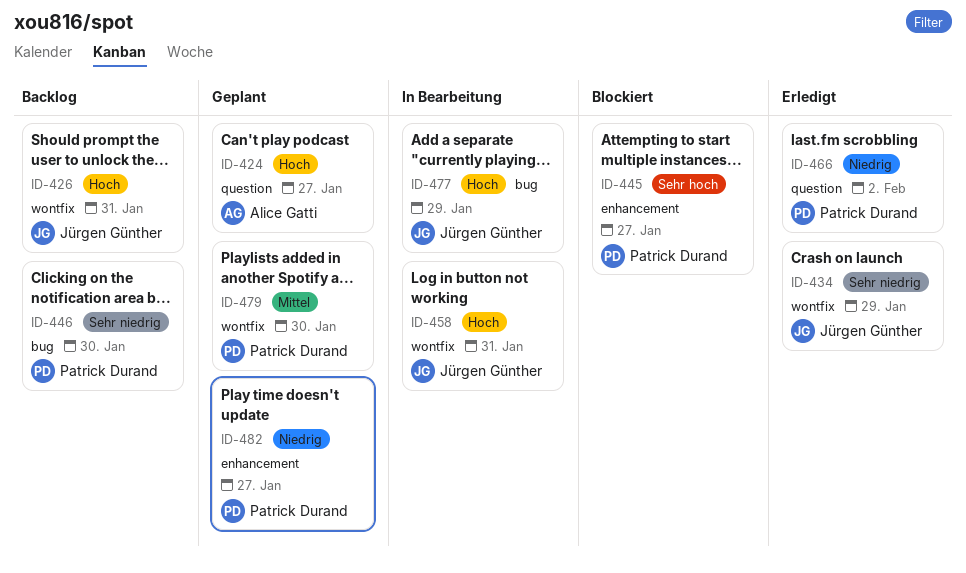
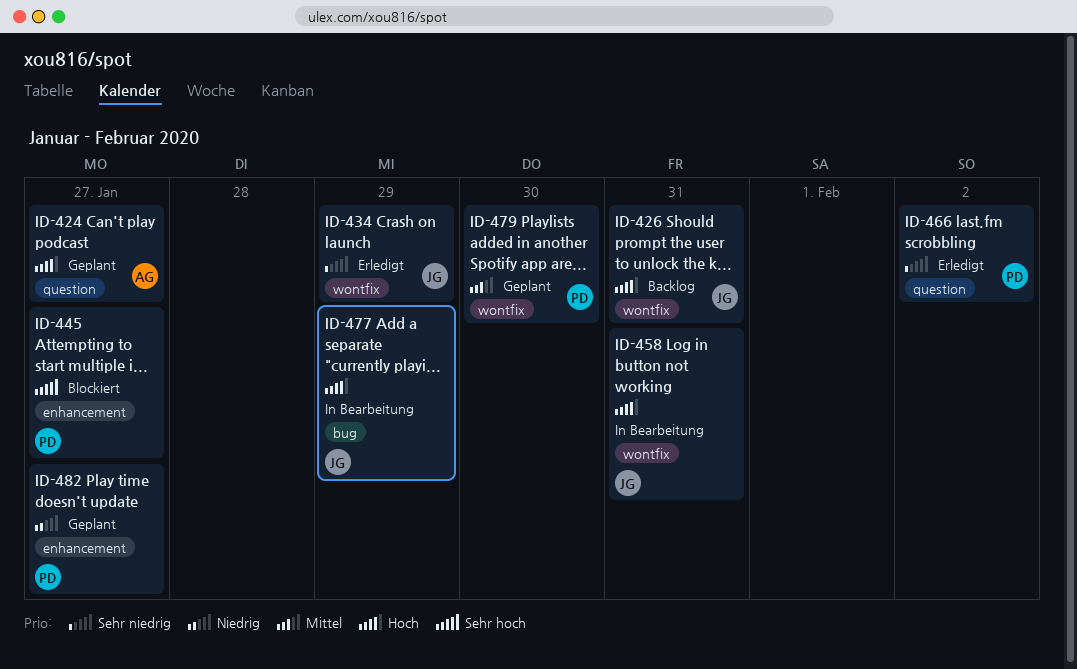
ID-446: present -> none
ID-466, priority: Niedrig -> Sehr niedrig

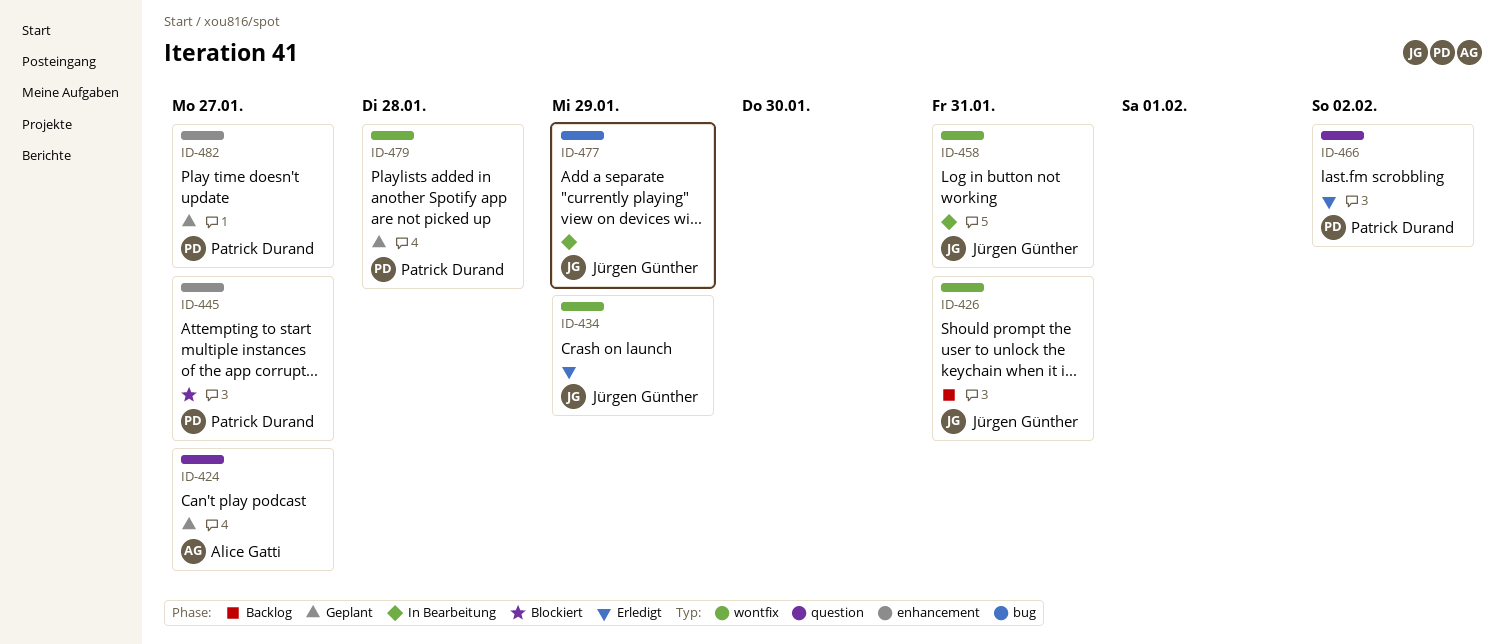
ID-479, due: Jan 30 -> Jan 28

